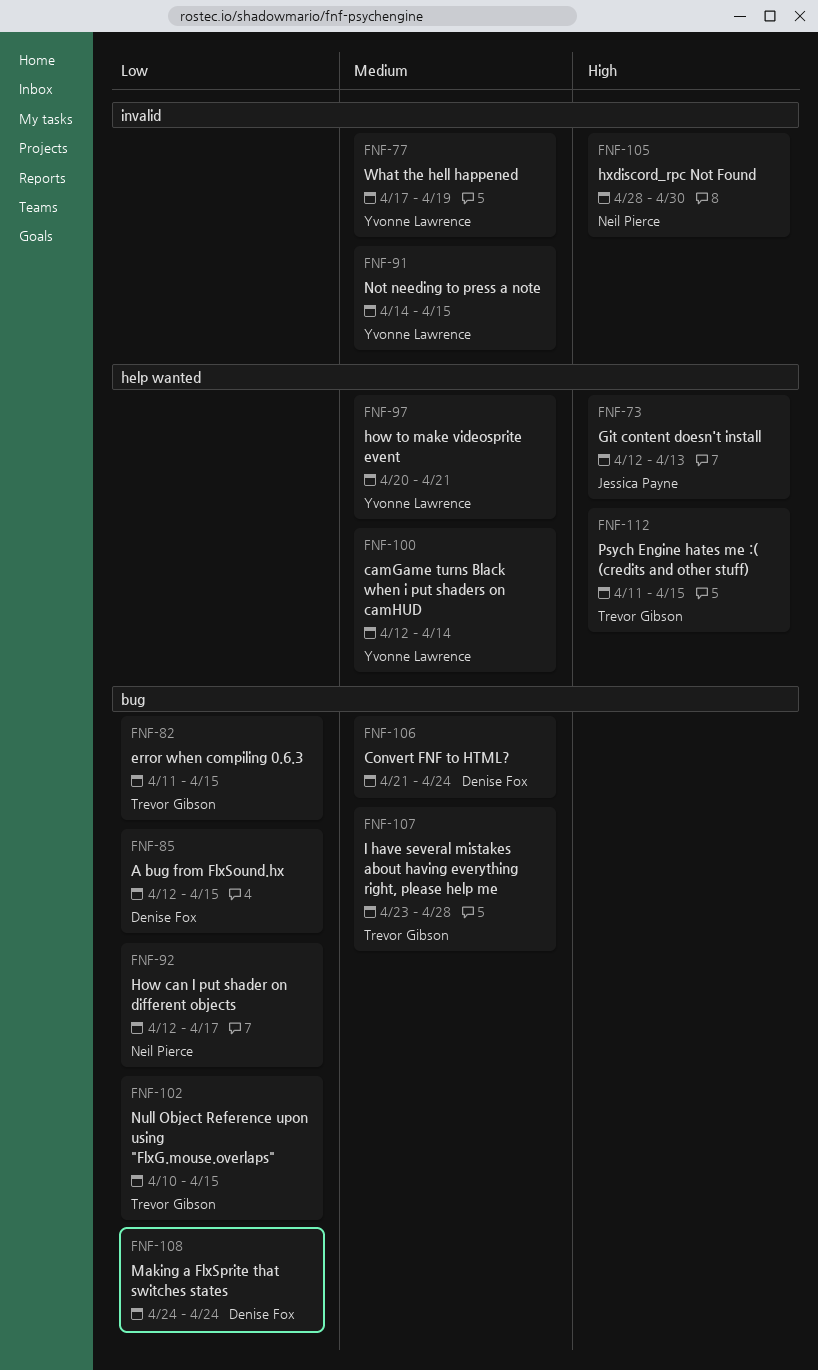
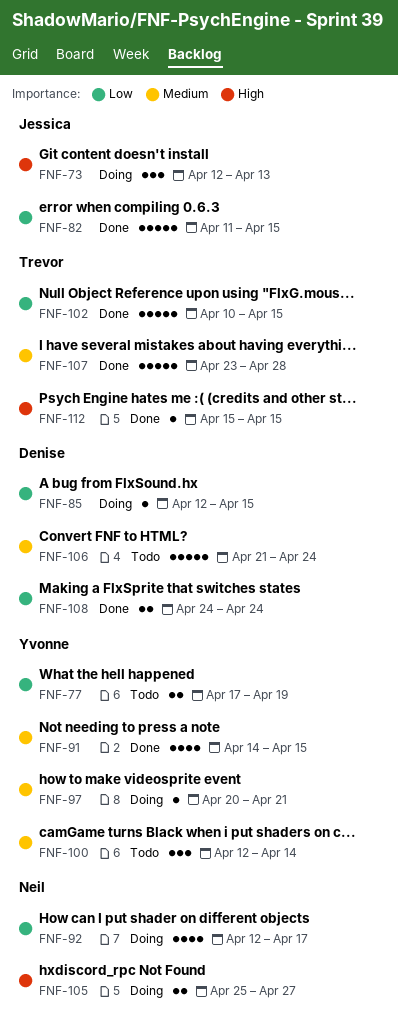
FNF-77, priority: Medium -> Low
FNF-82, owner: Trevor Gibson -> Jessica Payne
FNF-105, start: Apr 28 -> Apr 25
FNF-105, due: Apr 30 -> Apr 27
FNF-112, start: Apr 11 -> Apr 15

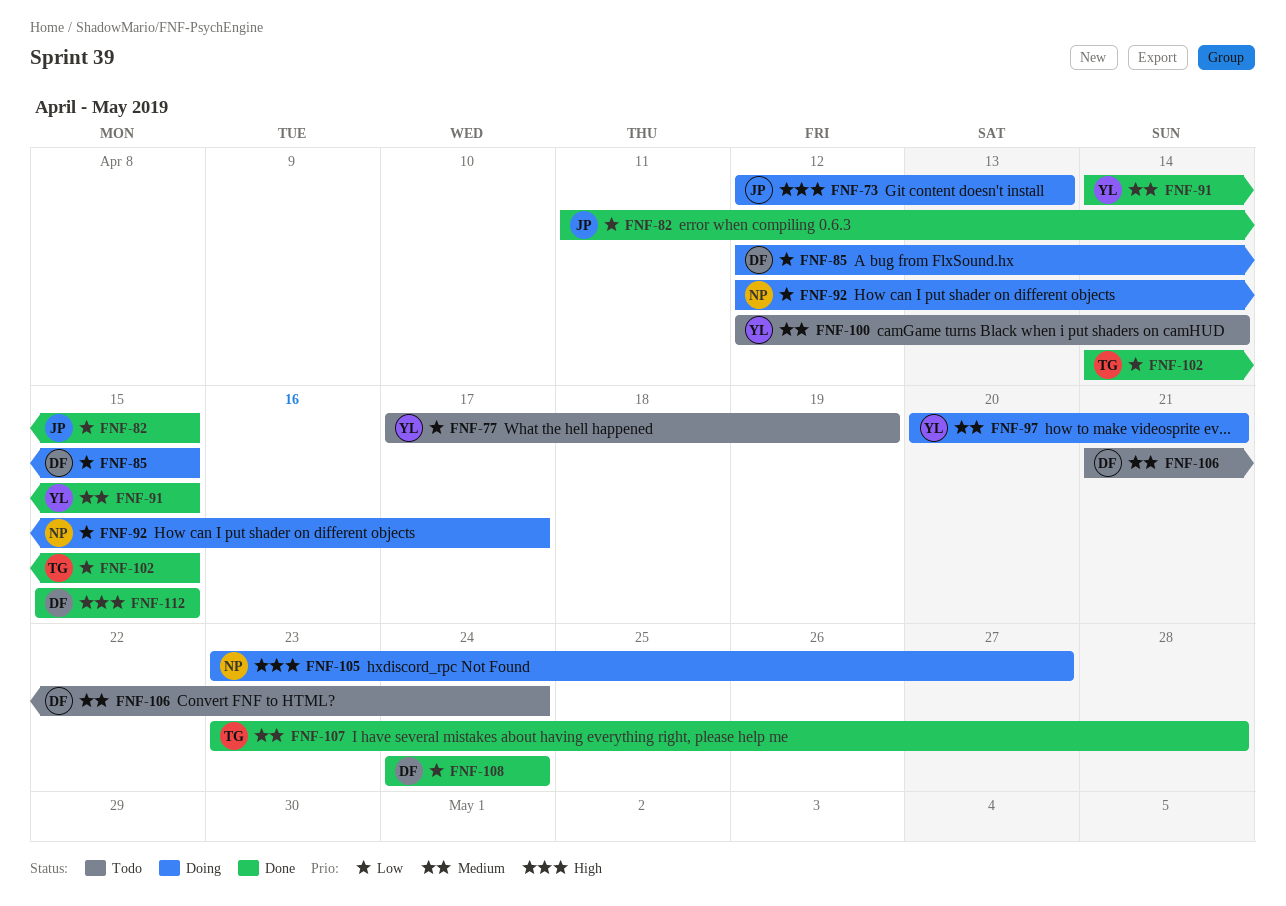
FNF-102, start: Apr 10 -> Apr 14
FNF-105, start: Apr 25 -> Apr 23
FNF-112, owner: Trevor -> Denise

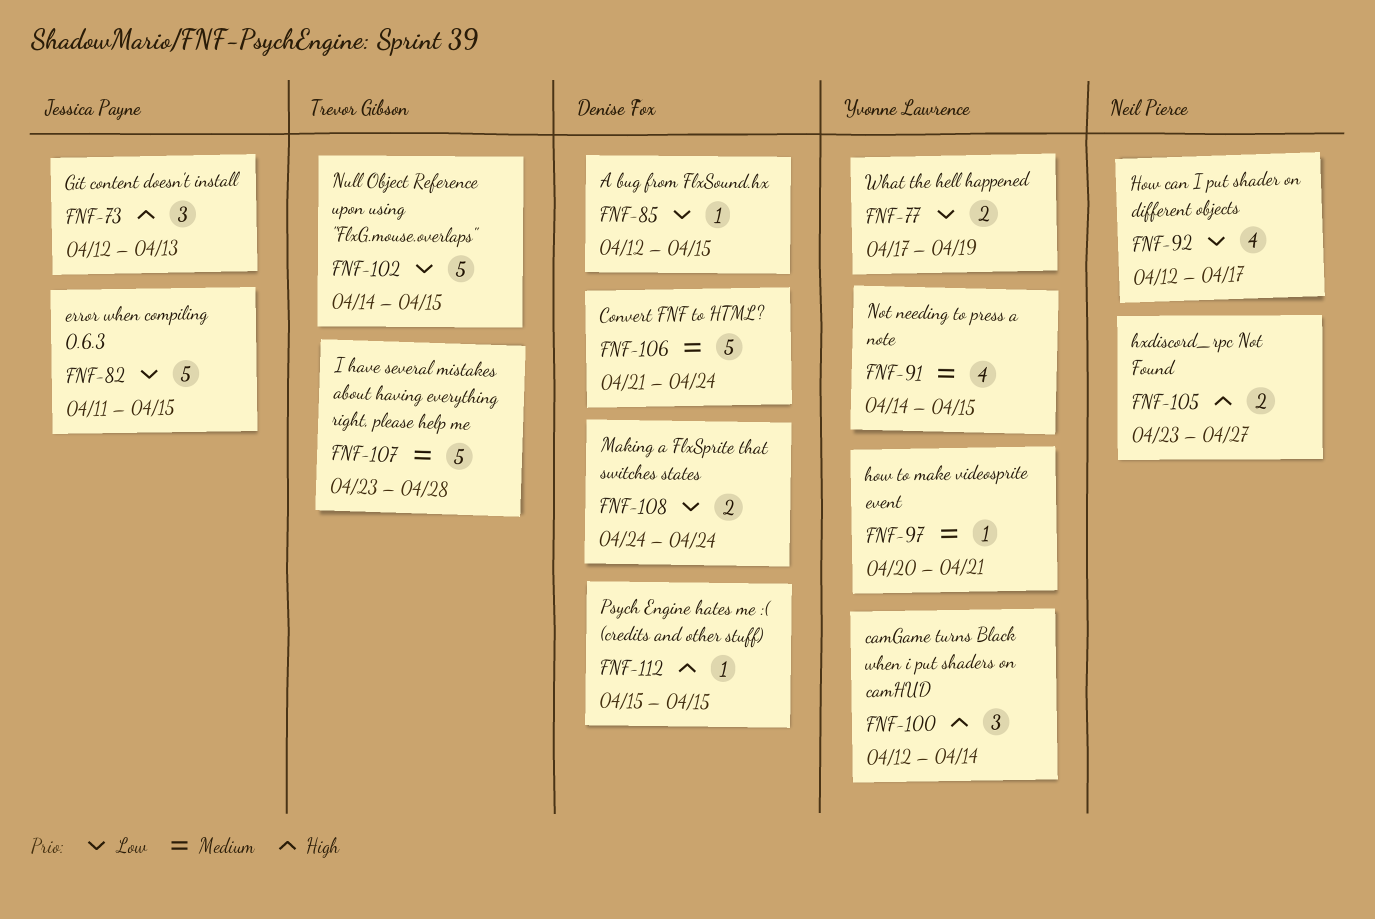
FNF-100, priority: Medium -> High

